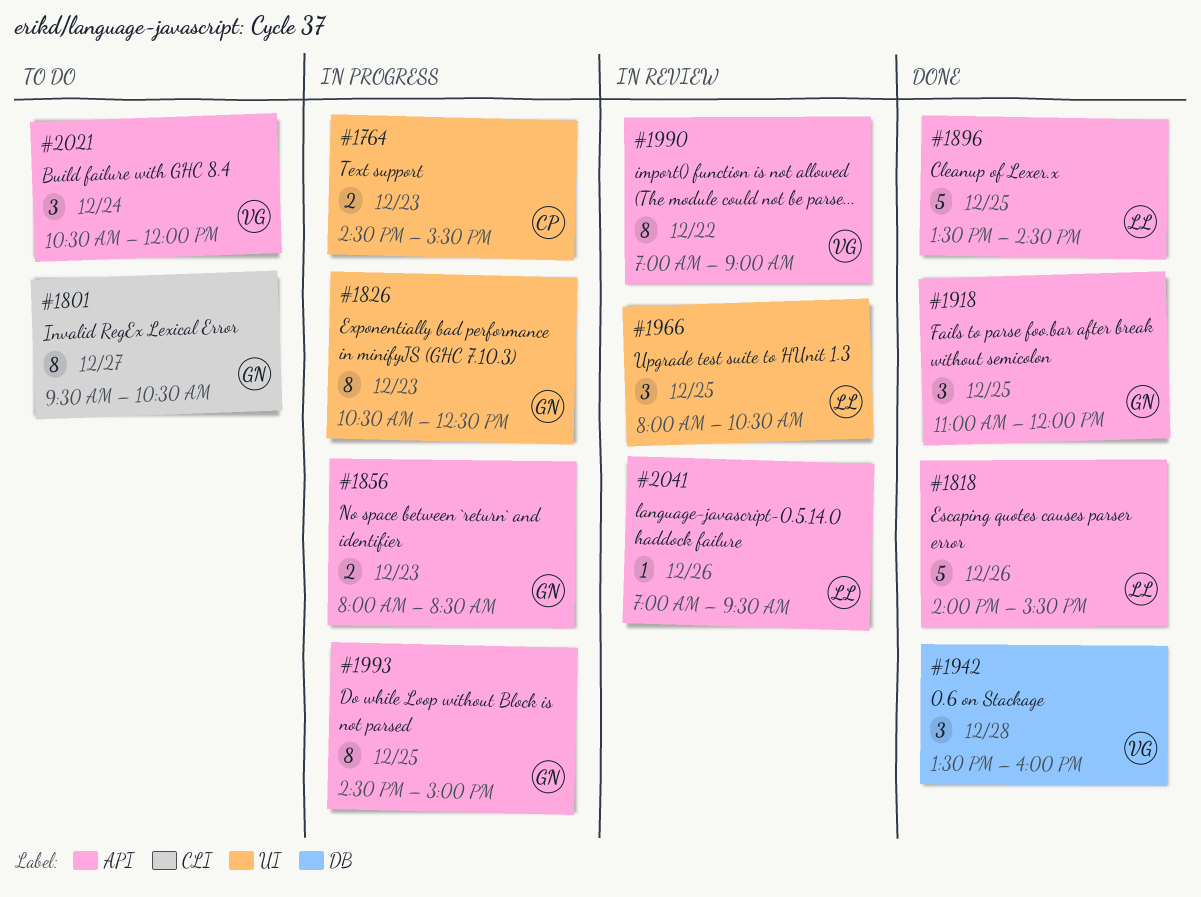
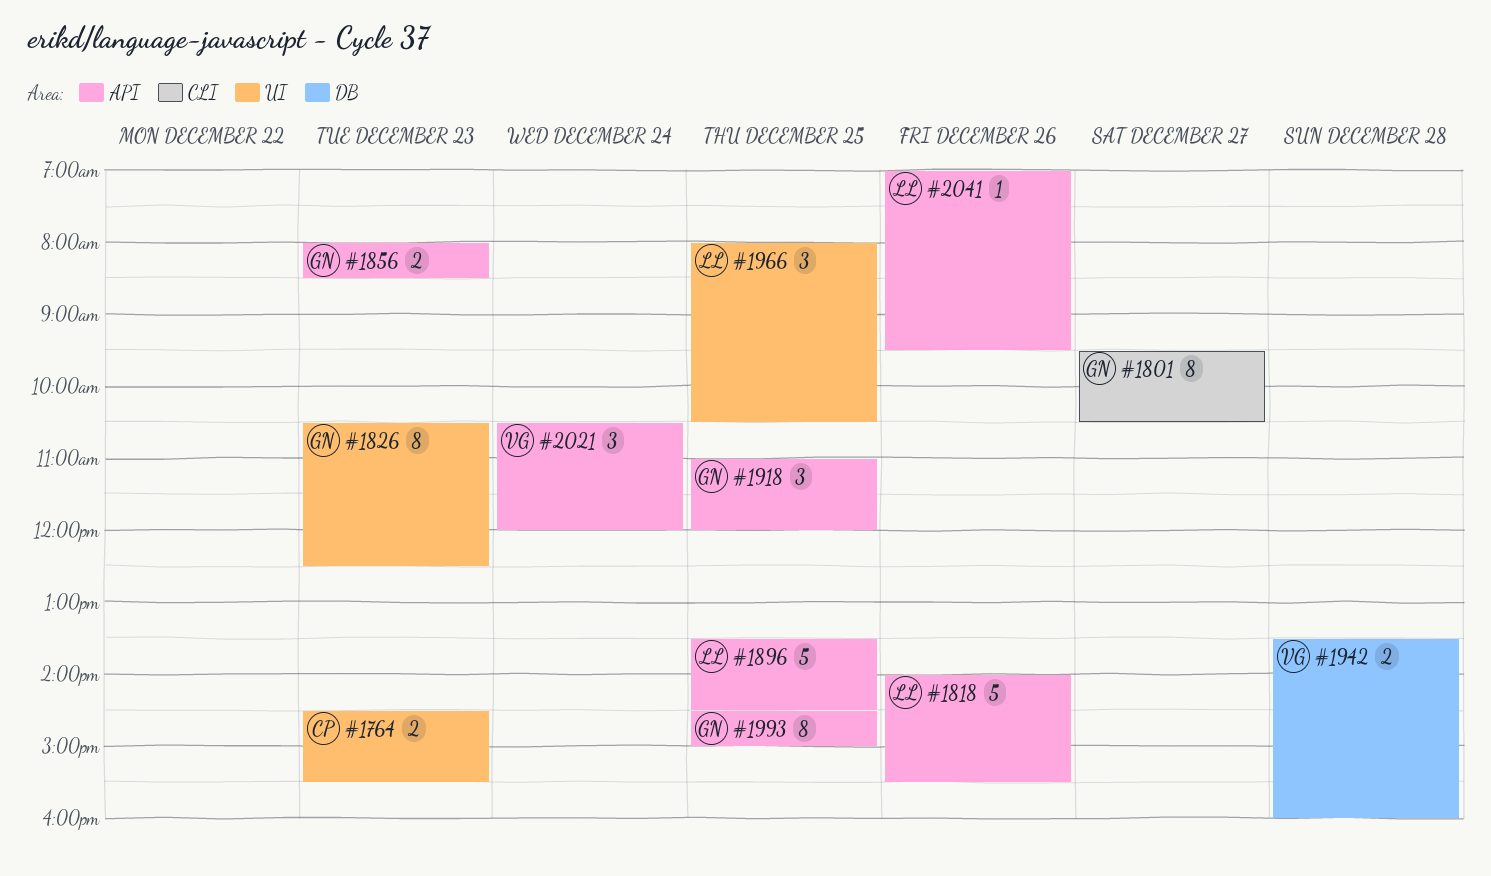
#1942, estimate: 3 -> 2
#1990: present -> none

